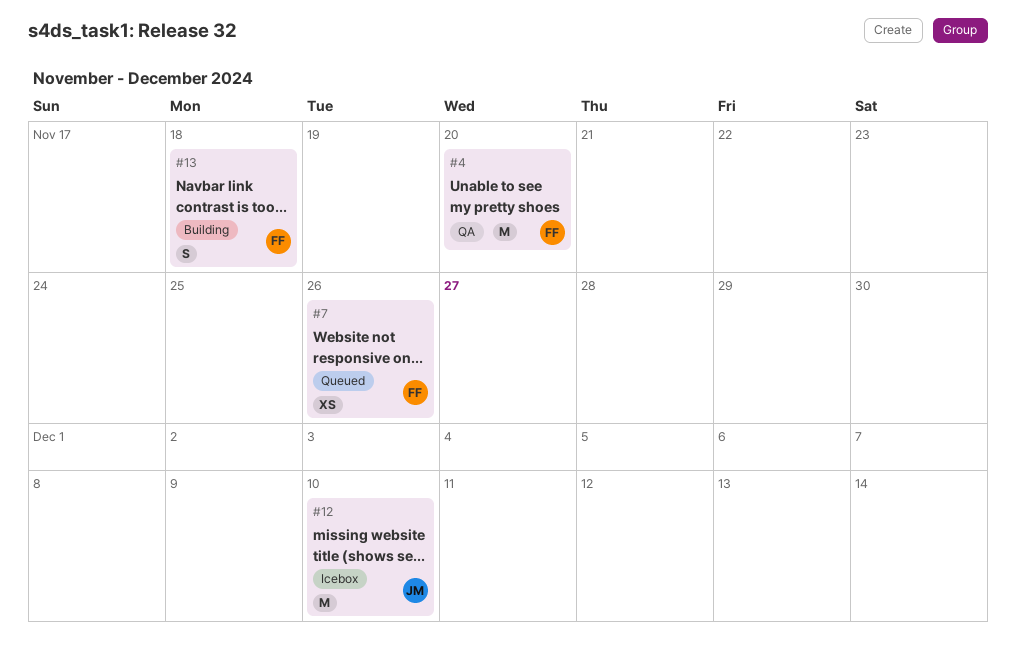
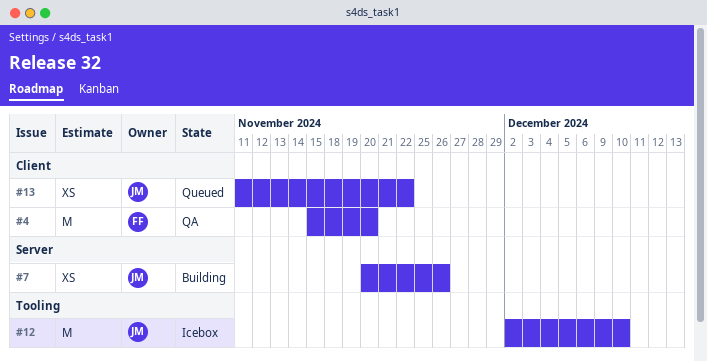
#7, status: Queued -> Building
#7, owner: FF -> JM
#13, status: Building -> Queued
#13, owner: FF -> JM
#13, estimate: S -> XS
#13, due: Nov 18 -> Nov 22

